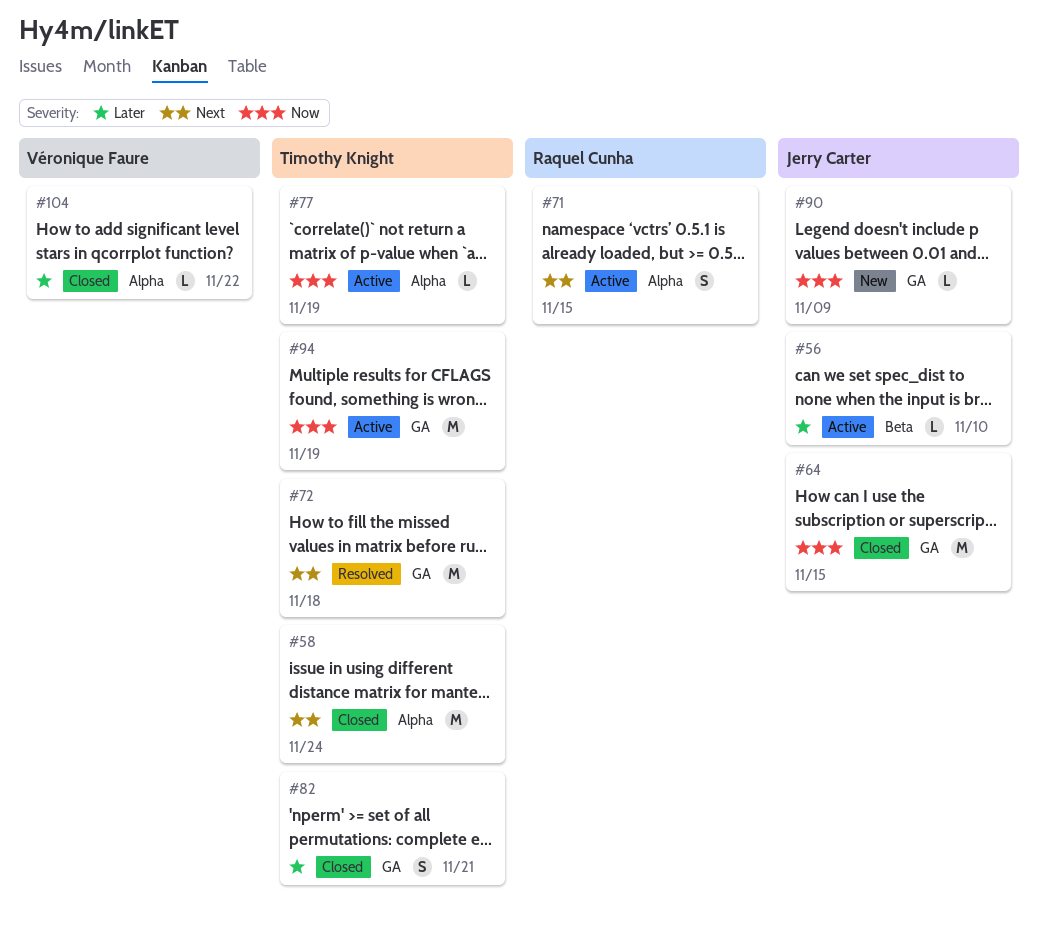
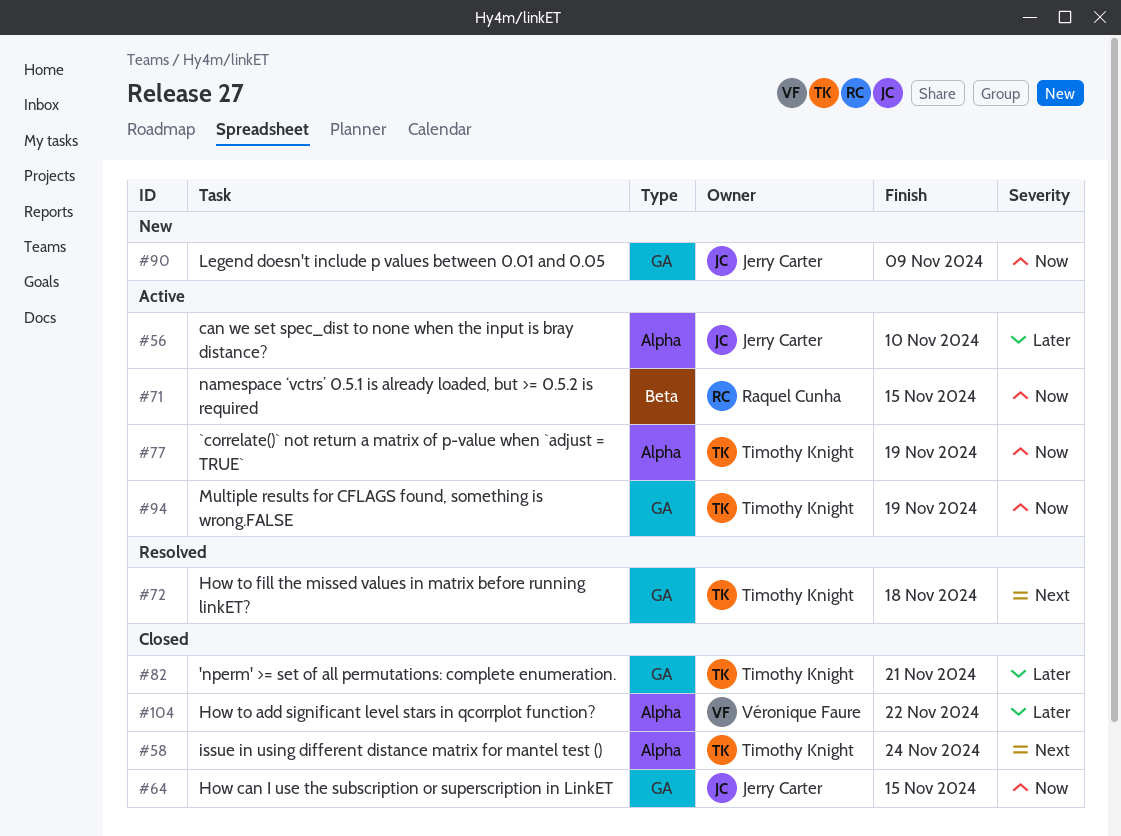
#56, label: Beta -> Alpha
#71, priority: Next -> Now
#71, label: Alpha -> Beta

